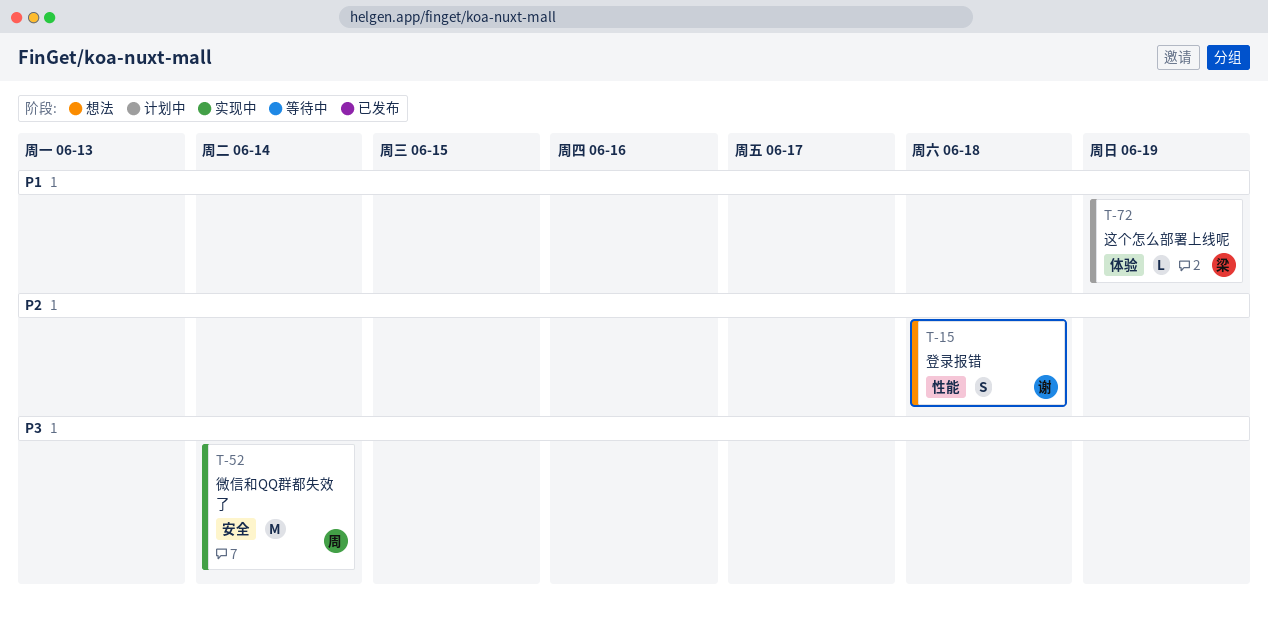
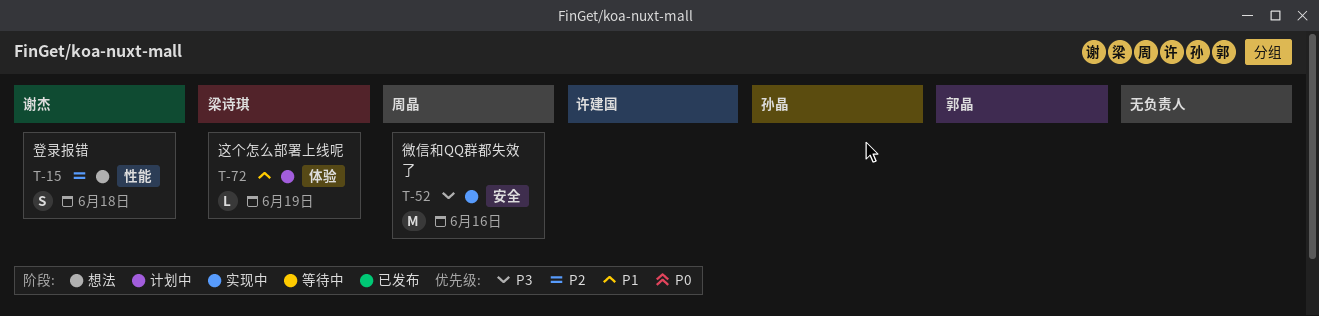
T-52, due: Jun 14 -> Jun 16

